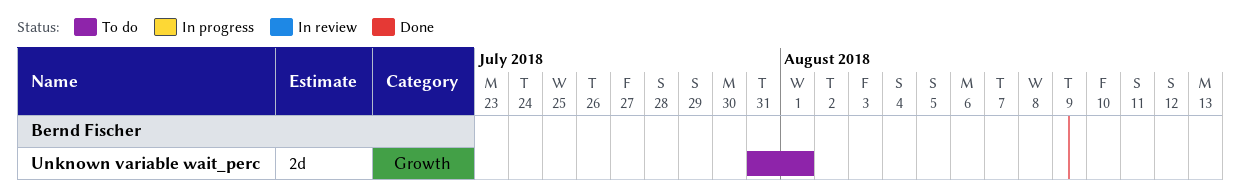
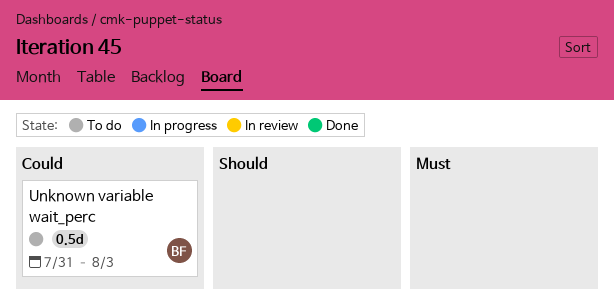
Unknown variable wait_perc, estimate: 2d -> 0.5d
Unknown variable wait_perc, due: Aug 1 -> Aug 3

